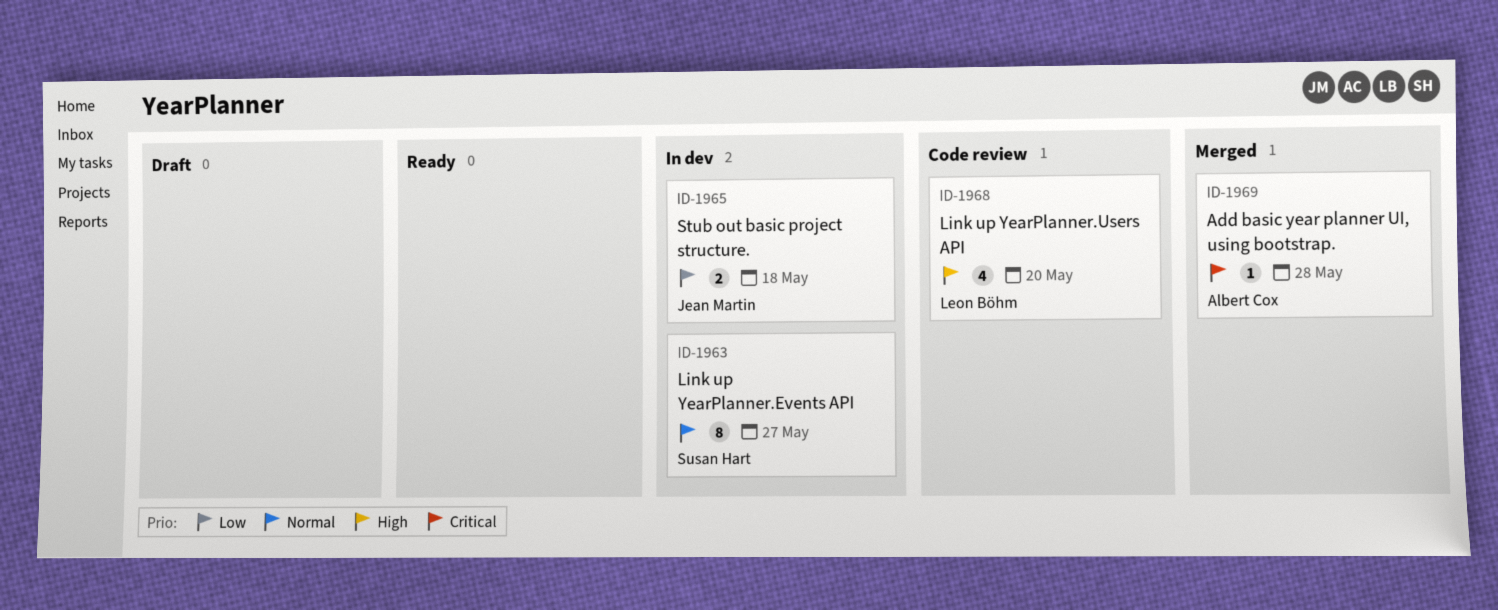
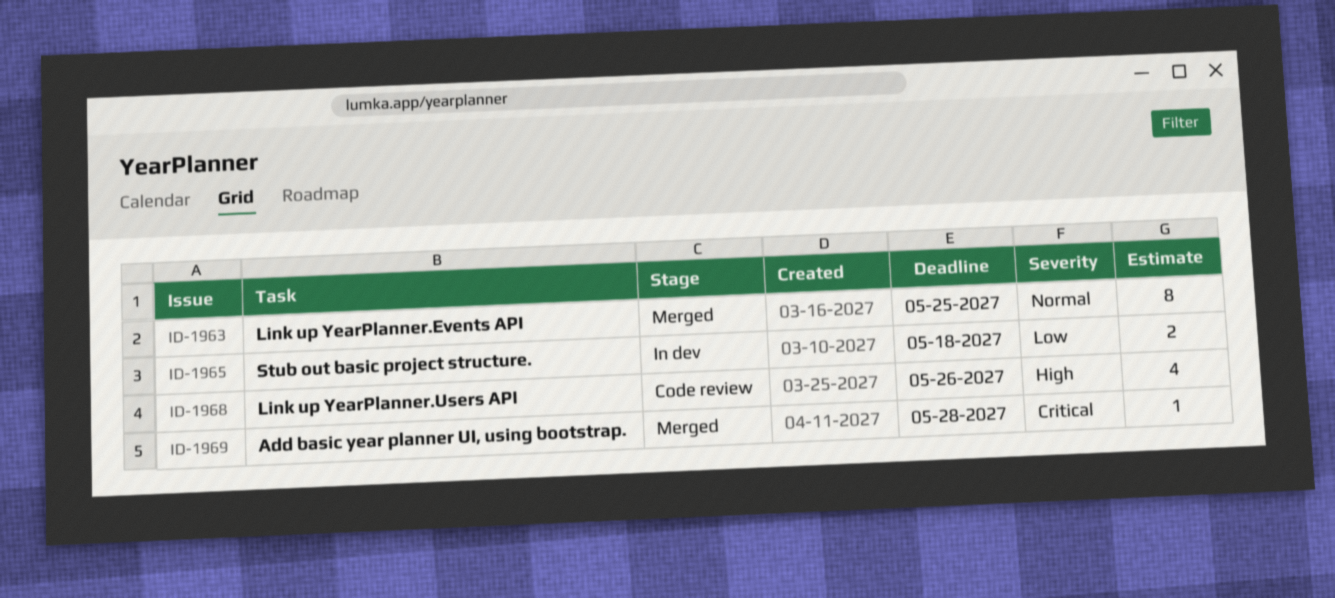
ID-1963, status: In dev -> Merged
ID-1963, due: May 27 -> May 25
ID-1968, due: May 20 -> May 26

